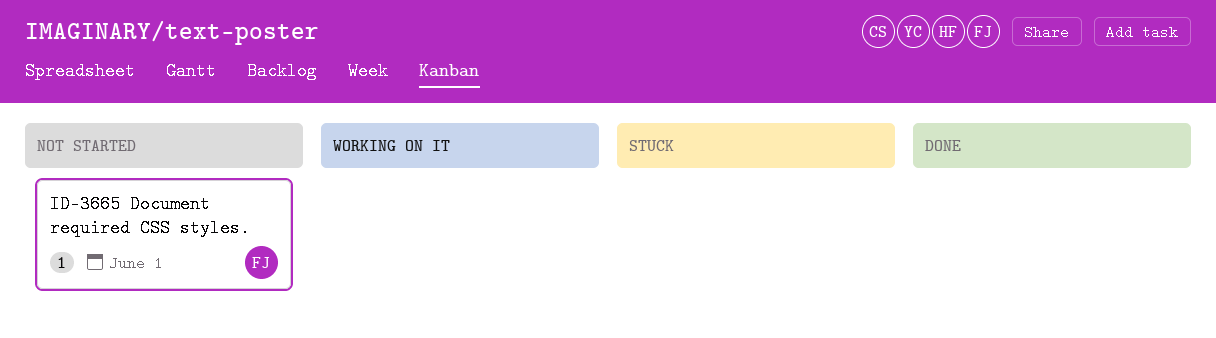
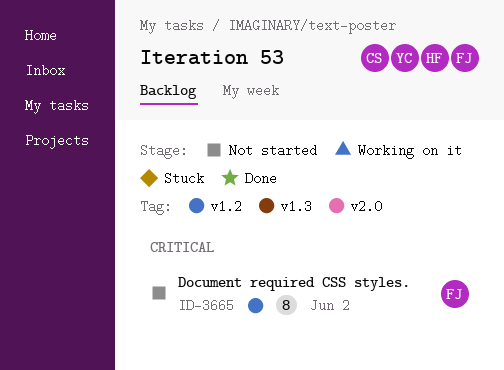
ID-3665, estimate: 1 -> 8
ID-3665, due: Jun 1 -> Jun 2

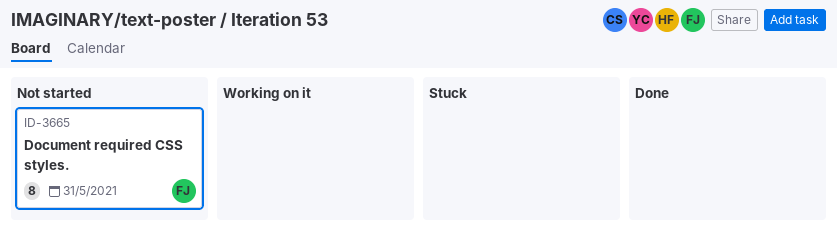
ID-3665, due: Jun 2 -> May 31

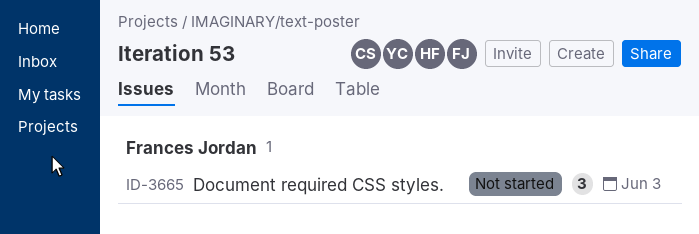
ID-3665, estimate: 8 -> 3
ID-3665, due: May 31 -> Jun 3

